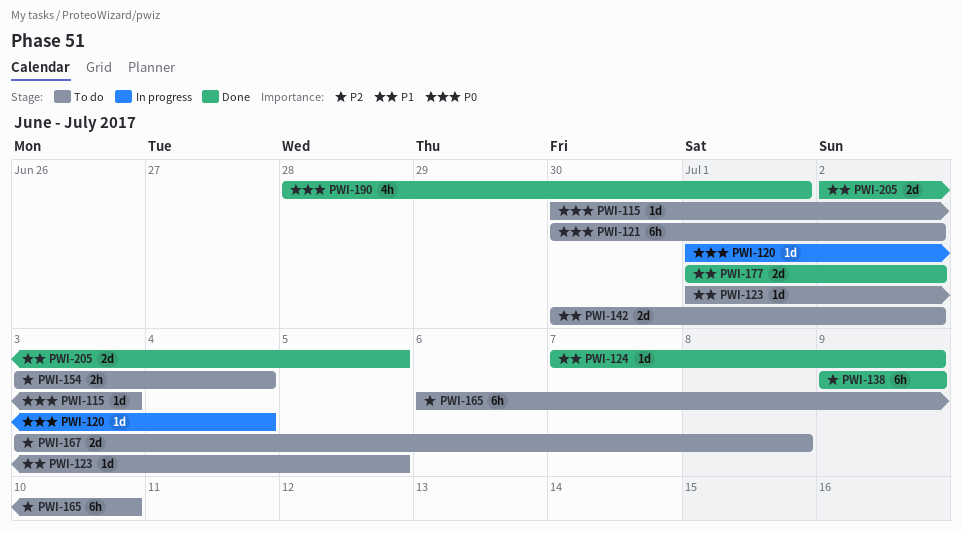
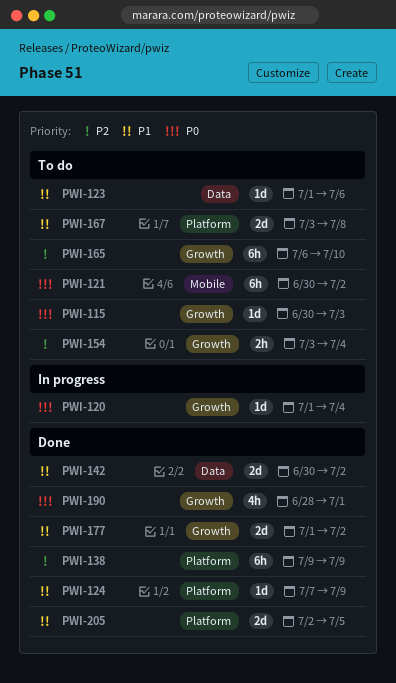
PWI-123, due: Jul 5 -> Jul 6
PWI-142, status: To do -> Done
PWI-167, priority: P2 -> P1

